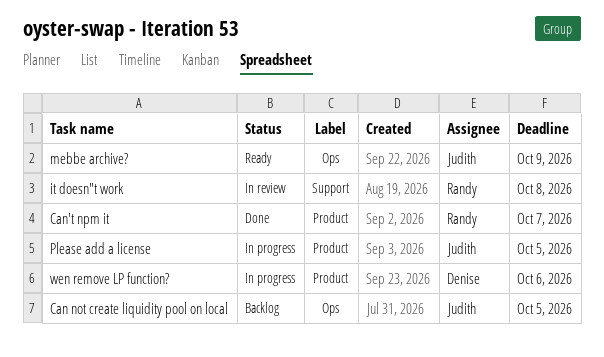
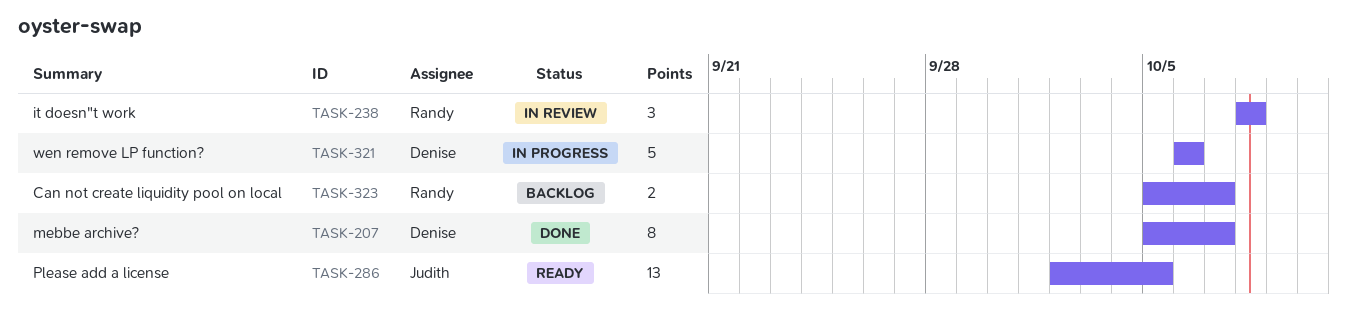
Can not create liquidity pool on local, owner: Judith -> Randy
Can not create liquidity pool on local, due: Oct 5 -> Oct 7
Can't npm it: present -> none
mebbe archive?, status: Ready -> Done
mebbe archive?, owner: Judith -> Denise
mebbe archive?, due: Oct 9 -> Oct 7
Please add a license, status: In progress -> Ready

